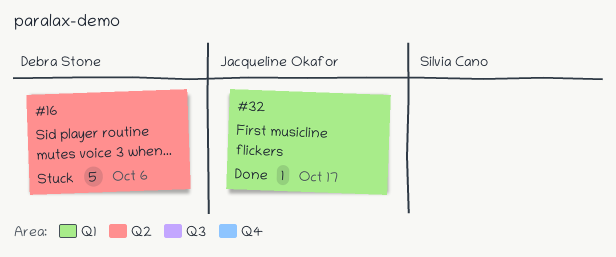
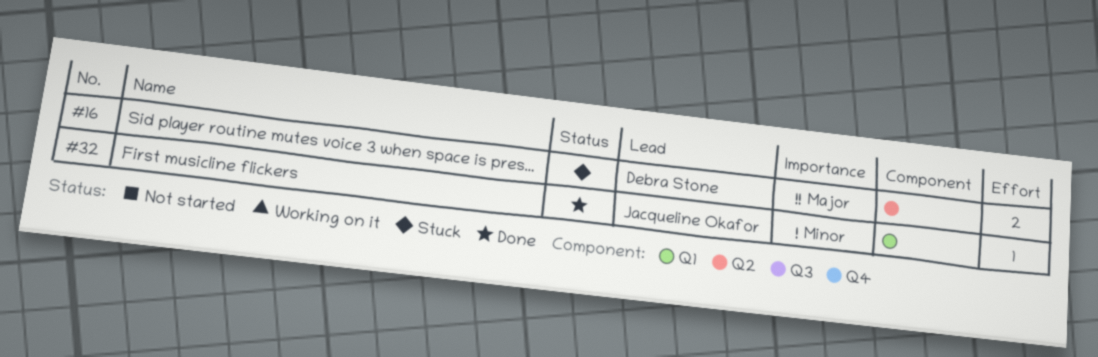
#16, estimate: 5 -> 2

